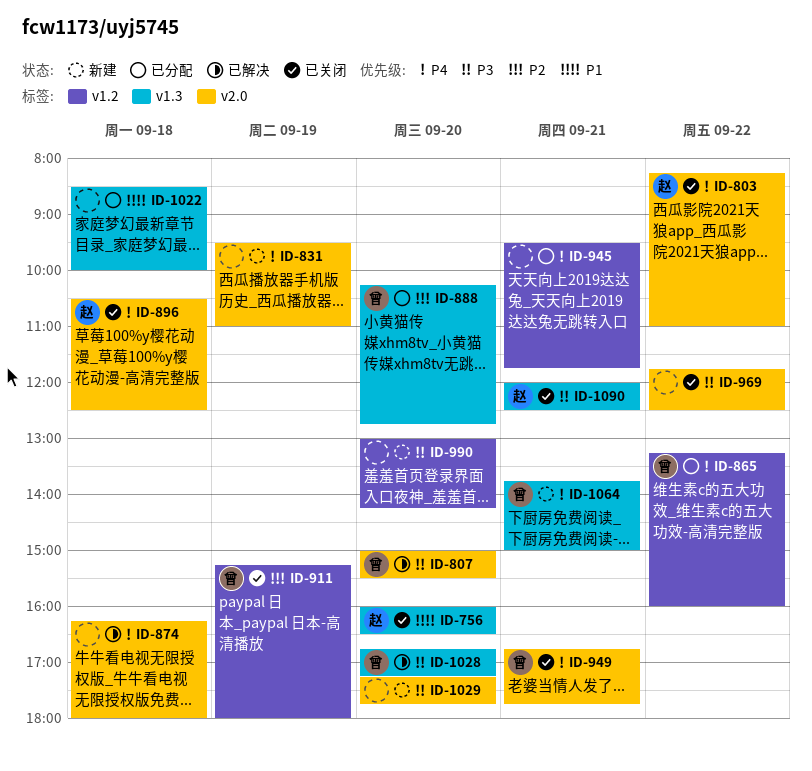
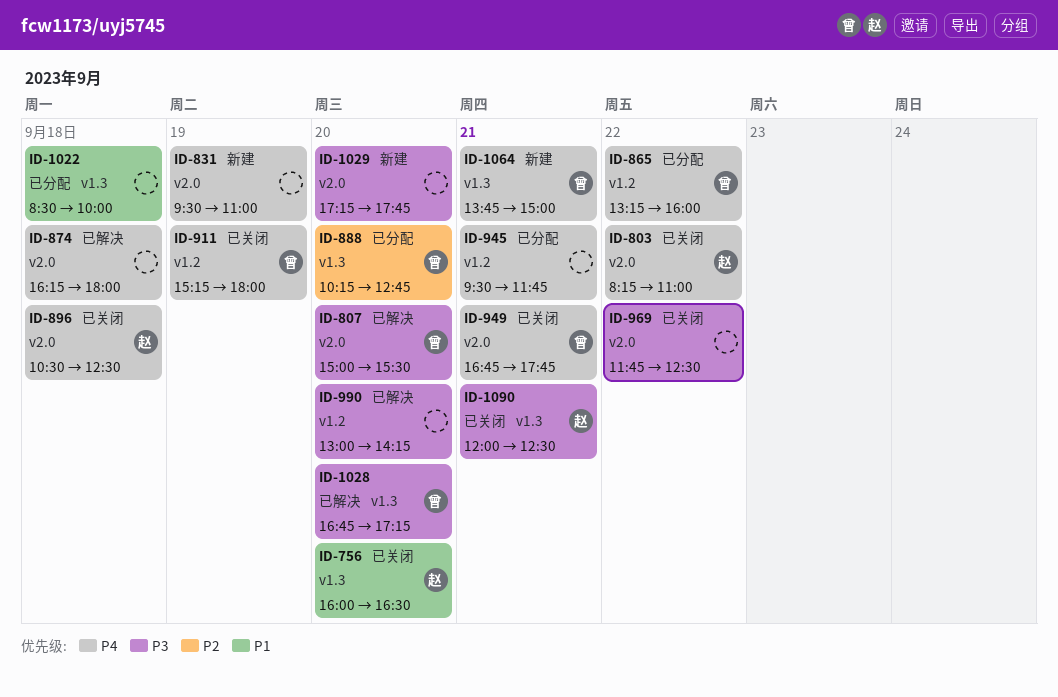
ID-911, priority: P2 -> P4
ID-990, status: 新建 -> 已解决

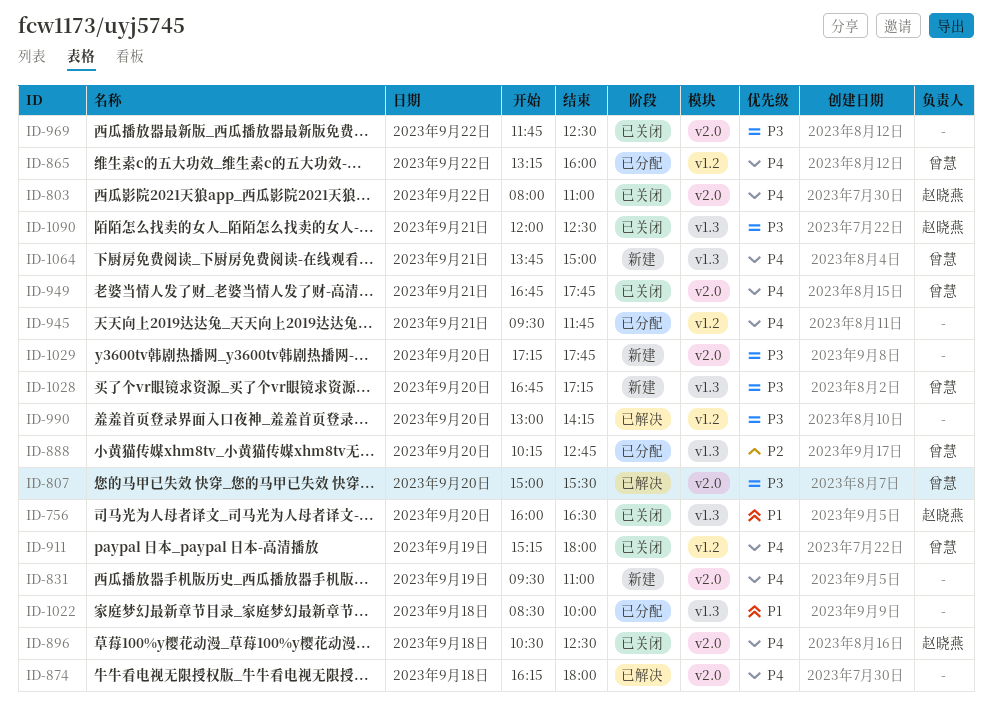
ID-803, begins: 08:15 -> 08:00
ID-1028, status: 已解决 -> 新建

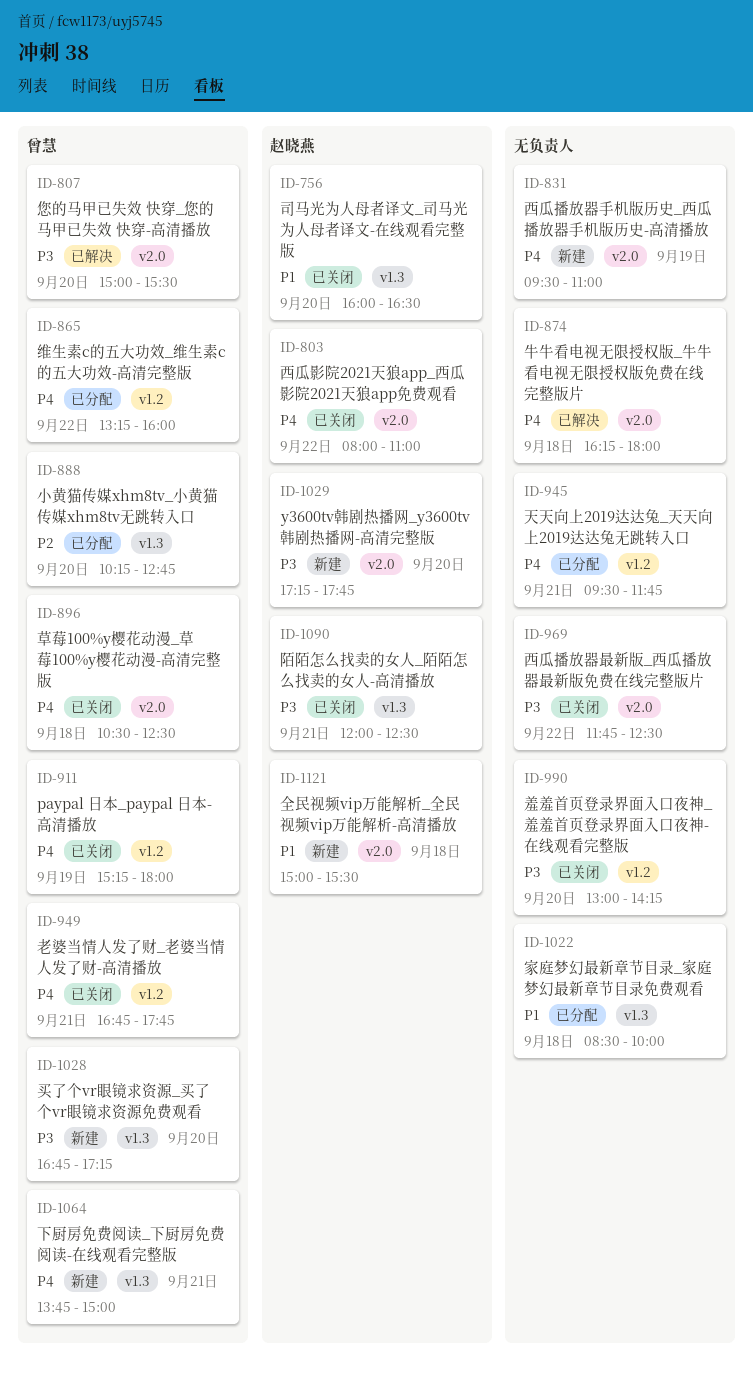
ID-896, owner: 赵晓燕 -> 曾慧
ID-949, label: v2.0 -> v1.2
ID-990, status: 已解决 -> 已关闭
ID-1029, owner: none -> 赵晓燕
ID-1121: none -> present

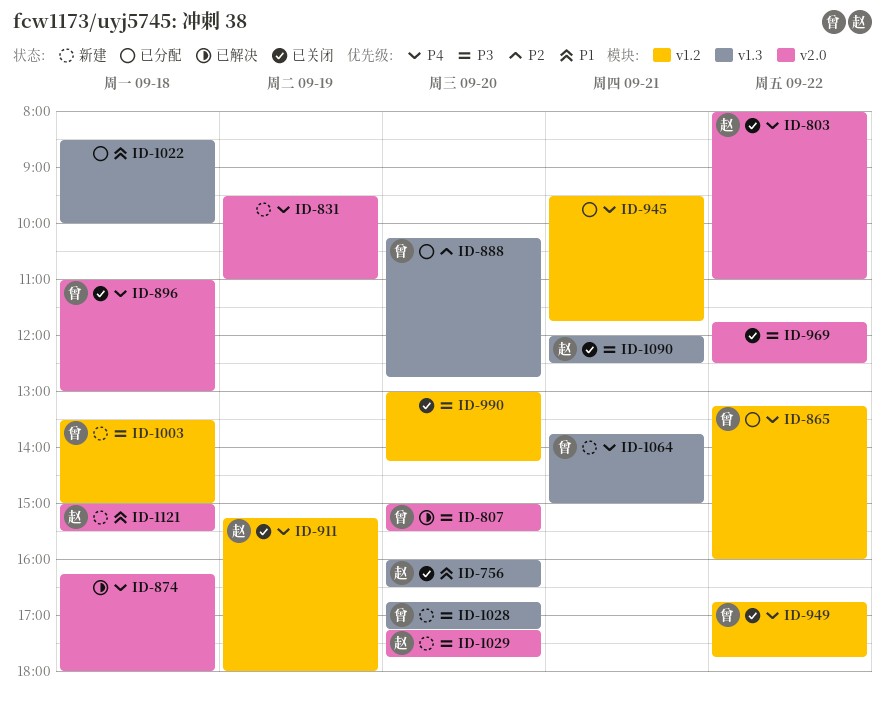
ID-896, begins: 10:30 -> 11:00
ID-896, ends: 12:30 -> 13:00
ID-911, owner: 曾慧 -> 赵晓燕
ID-949, day: Sep 21 -> Sep 22
ID-1003: none -> present

